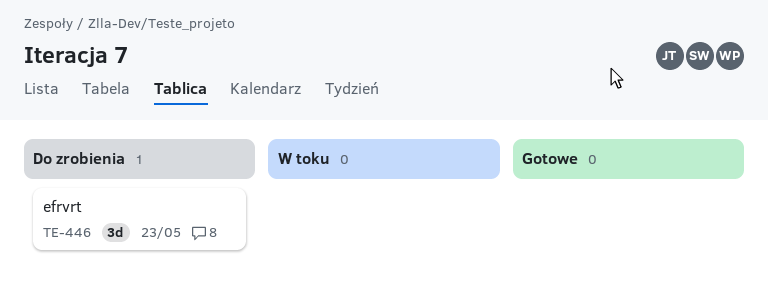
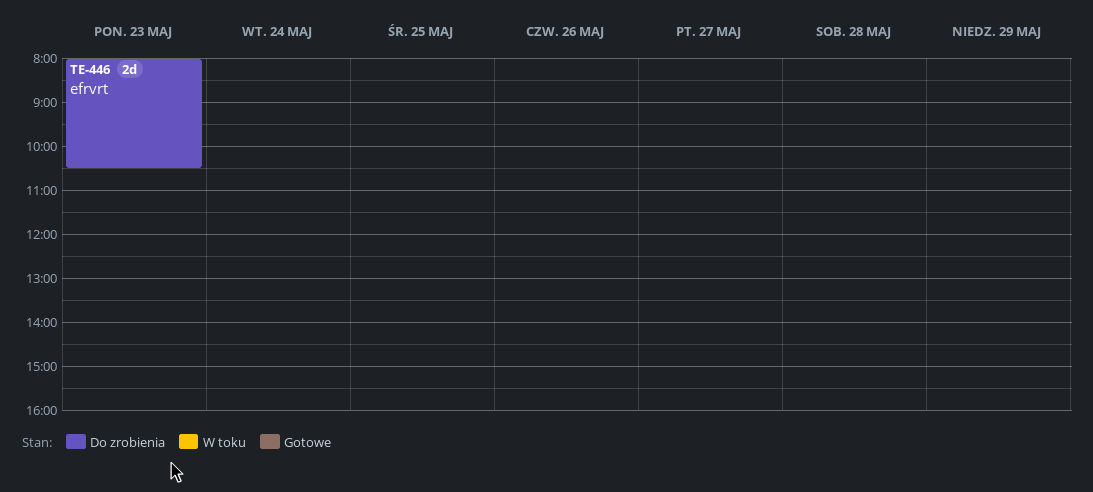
TE-446, estimate: 3d -> 2d

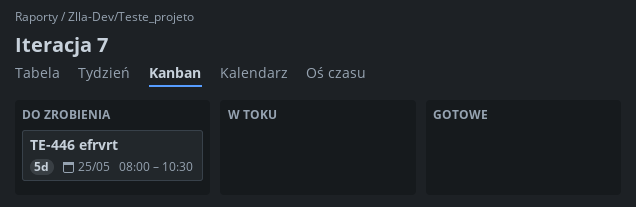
TE-446, estimate: 2d -> 5d
TE-446, day: May 23 -> May 25

